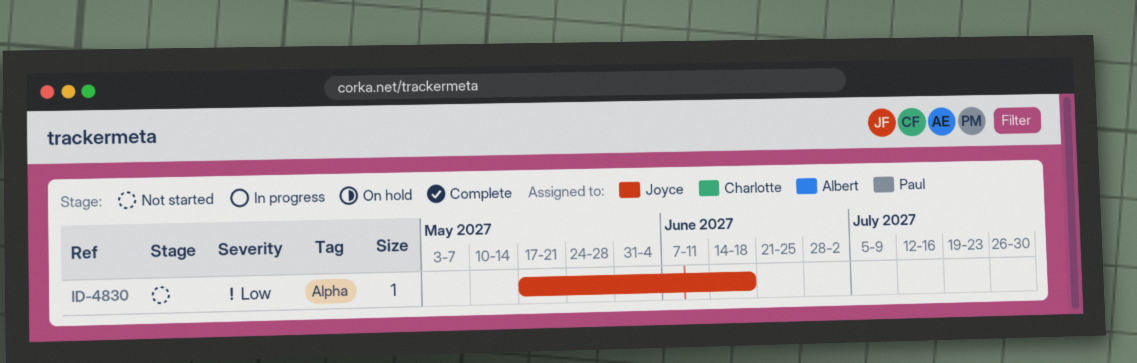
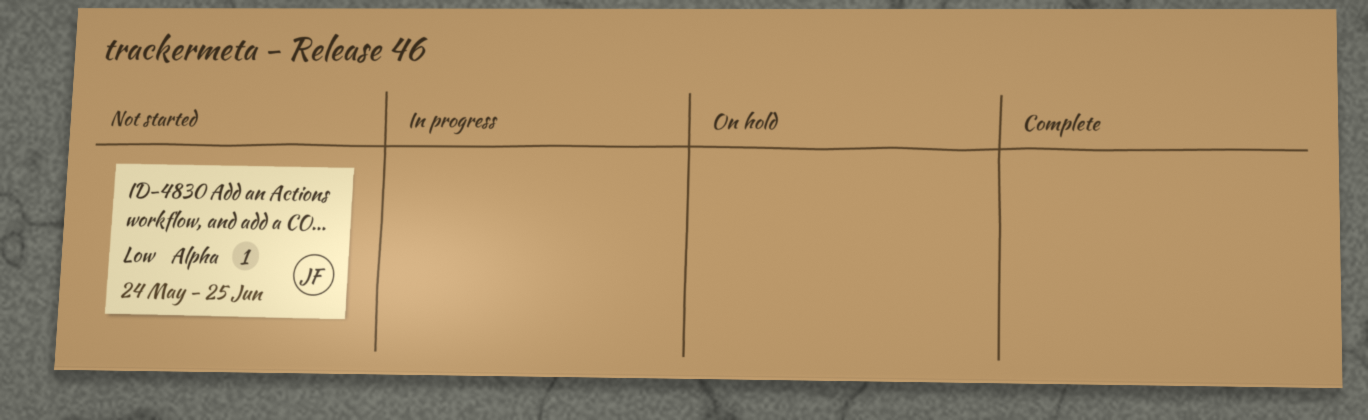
ID-4830, start: May 17 -> May 24
ID-4830, due: Jun 18 -> Jun 25

